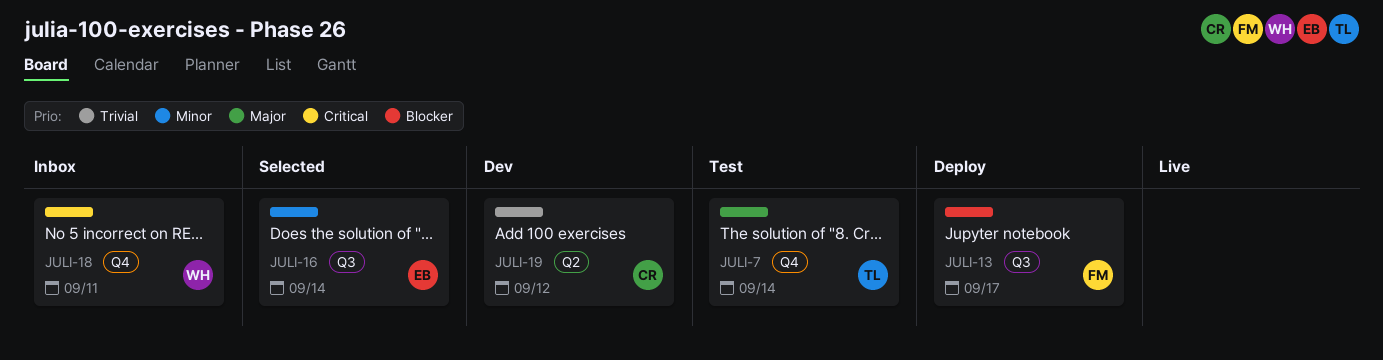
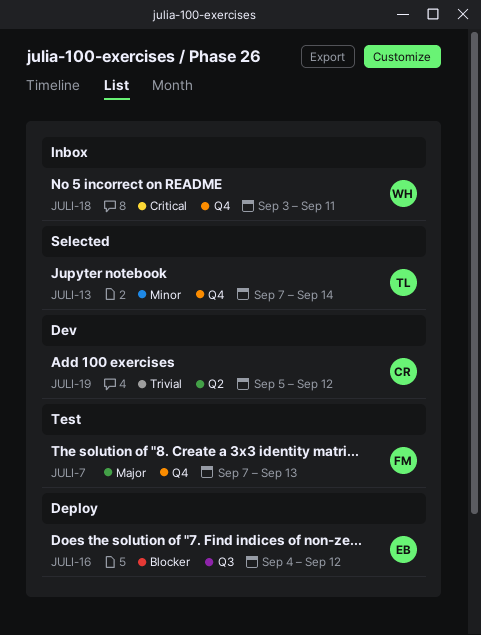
JULI-7, owner: TL -> FM
JULI-7, due: Sep 14 -> Sep 13
JULI-13, status: Deploy -> Selected
JULI-13, owner: FM -> TL
JULI-13, priority: Blocker -> Minor
JULI-13, label: Q3 -> Q4
JULI-13, due: Sep 17 -> Sep 14
JULI-16, status: Selected -> Deploy
JULI-16, priority: Minor -> Blocker
JULI-16, due: Sep 14 -> Sep 12

